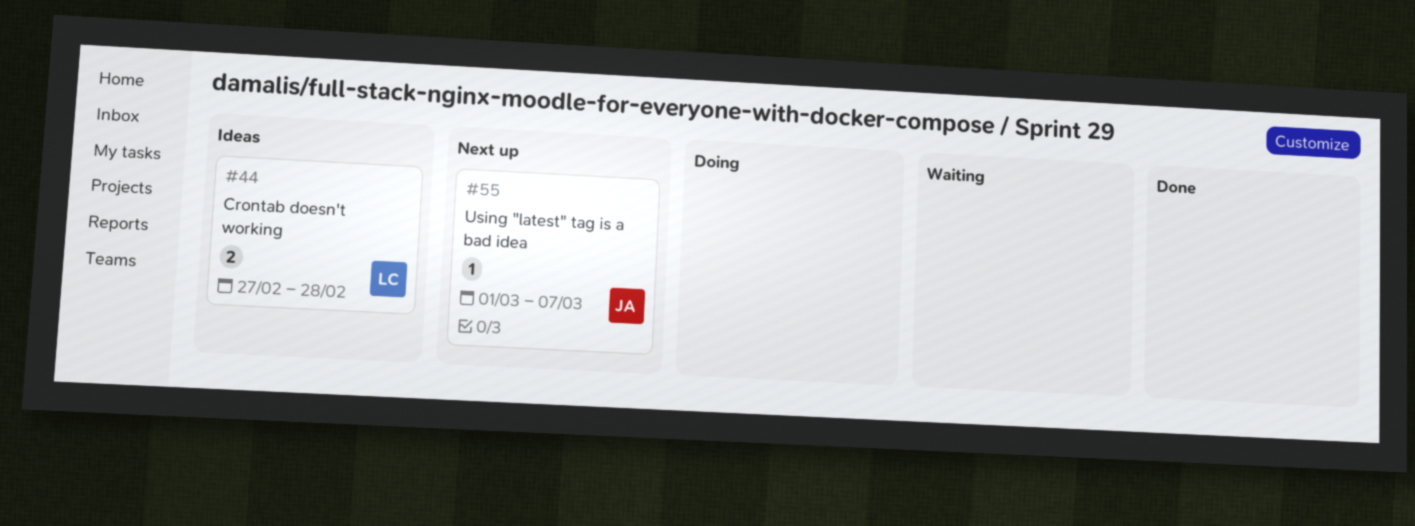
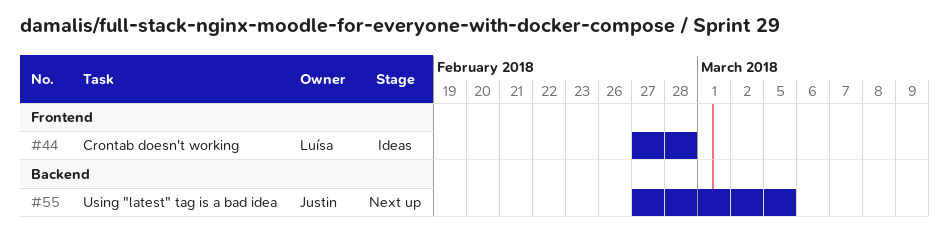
#55, start: Mar 1 -> Feb 27
#55, due: Mar 7 -> Mar 5

